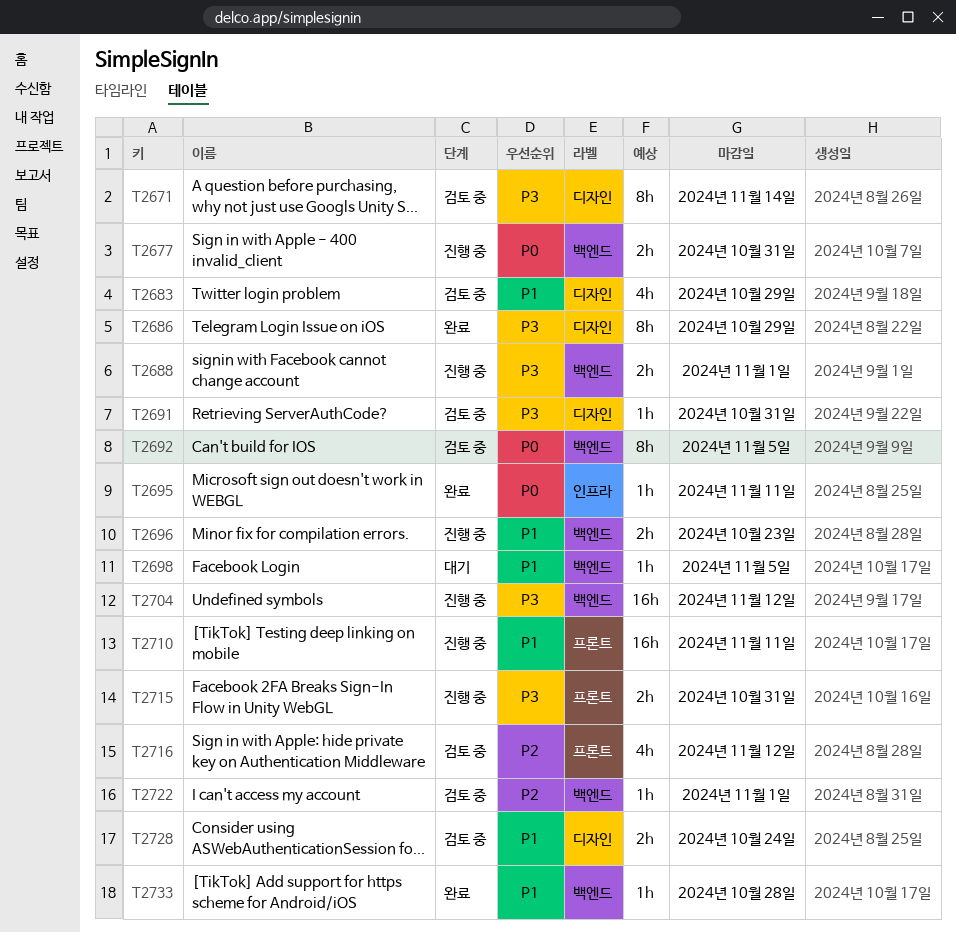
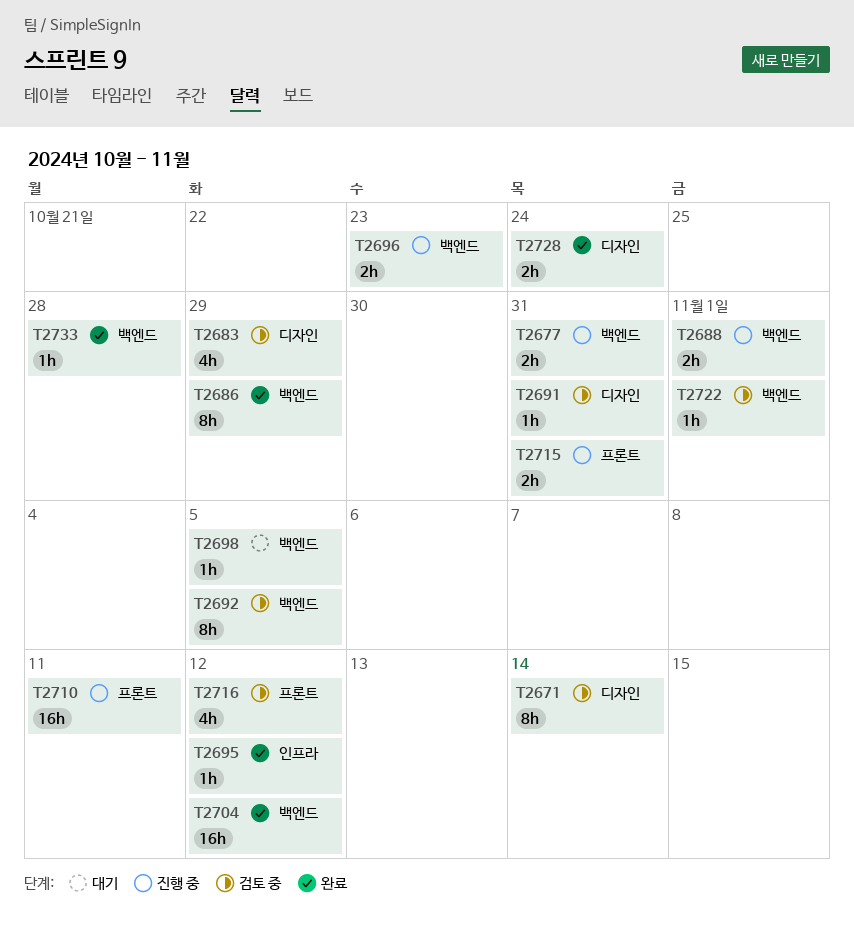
T2686, label: 디자인 -> 백엔드
T2695, due: Nov 11 -> Nov 12
T2704, status: 진행 중 -> 완료
T2728, status: 검토 중 -> 완료

